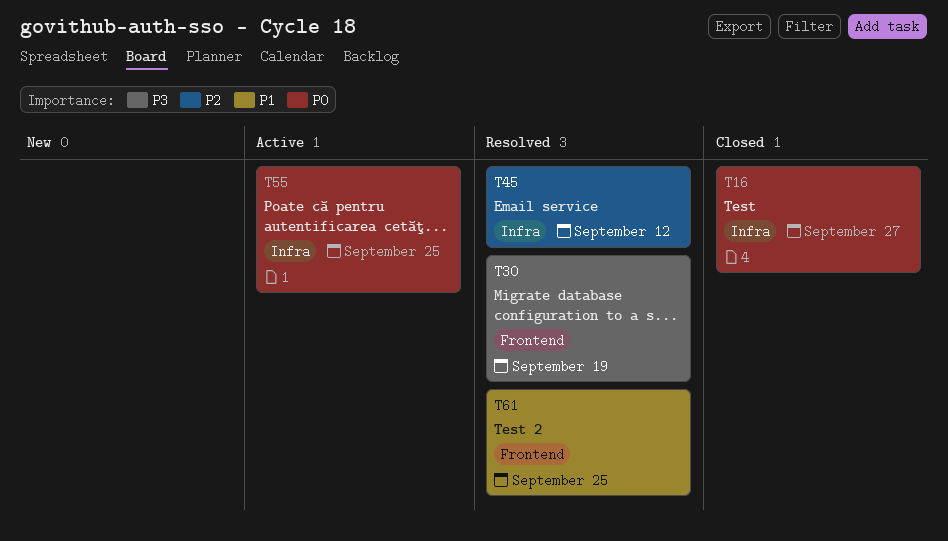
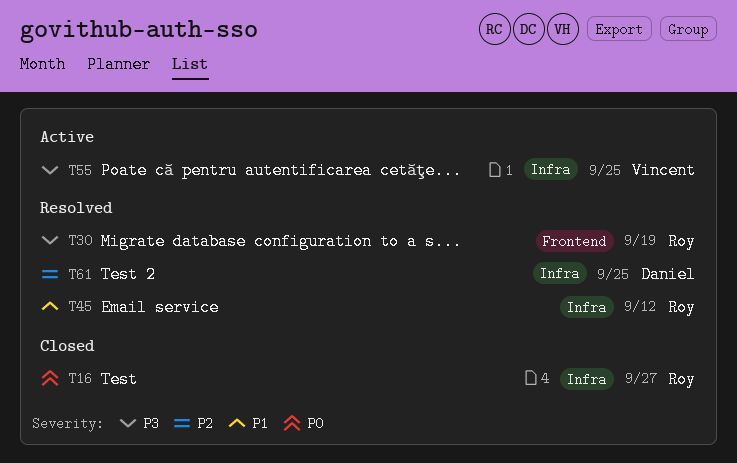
T45, priority: P2 -> P1
T55, priority: P0 -> P3
T61, priority: P1 -> P2
T61, label: Frontend -> Infra

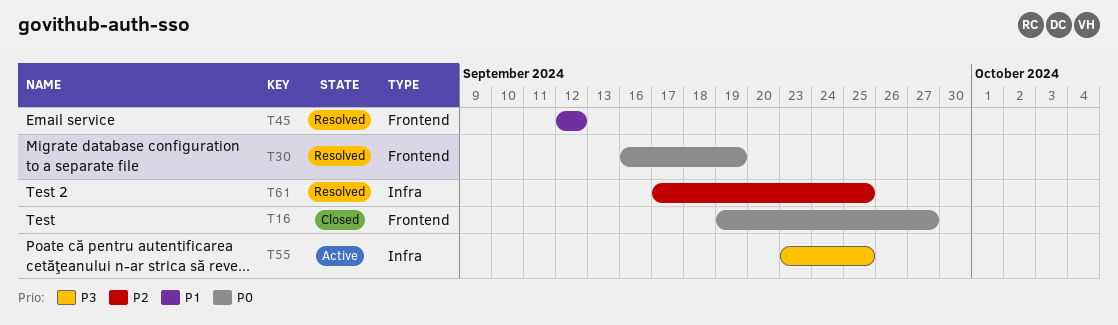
T16, label: Infra -> Frontend
T30, priority: P3 -> P0
T45, label: Infra -> Frontend

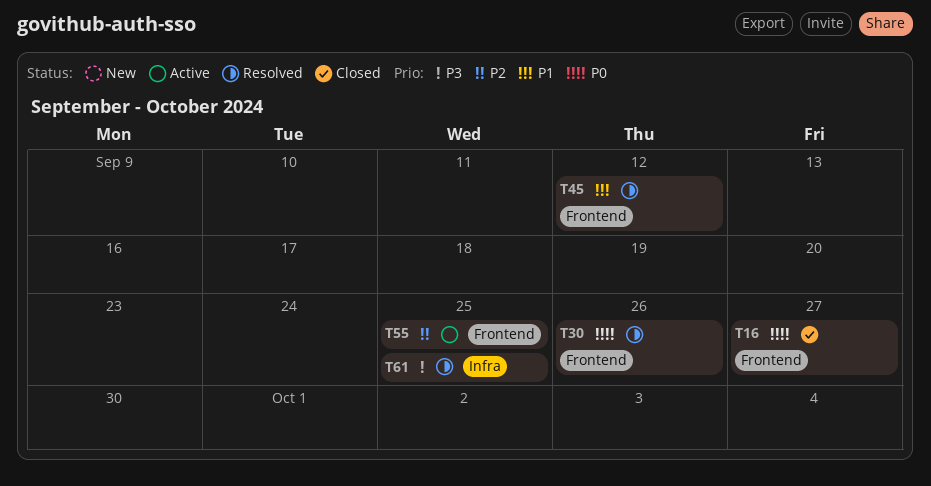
T30, due: Sep 19 -> Sep 26
T55, priority: P3 -> P2
T55, label: Infra -> Frontend
T61, priority: P2 -> P3

